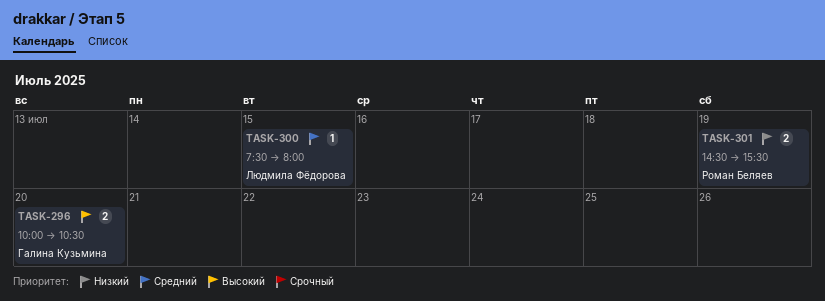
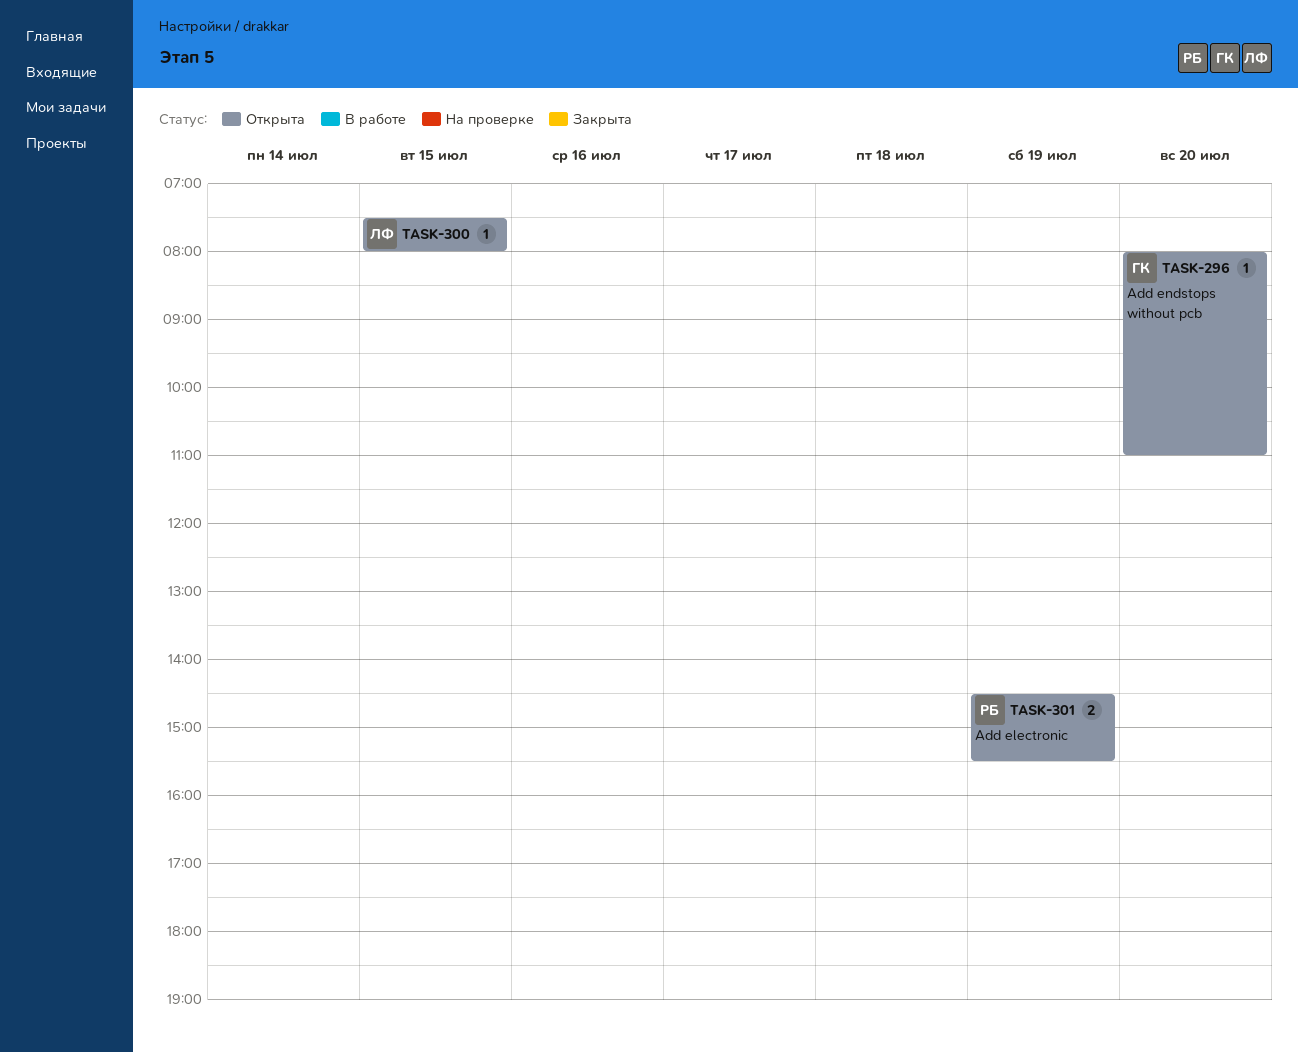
TASK-296, estimate: 2 -> 1
TASK-296, begins: 10:00 -> 08:00
TASK-296, ends: 10:30 -> 11:00

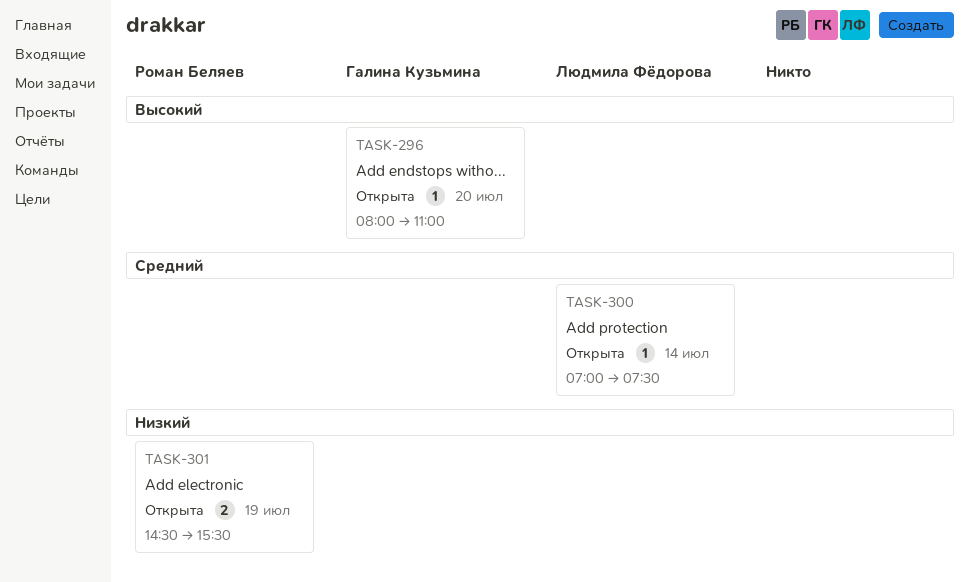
TASK-300, day: Jul 15 -> Jul 14
TASK-300, begins: 07:30 -> 07:00
TASK-300, ends: 08:00 -> 07:30

